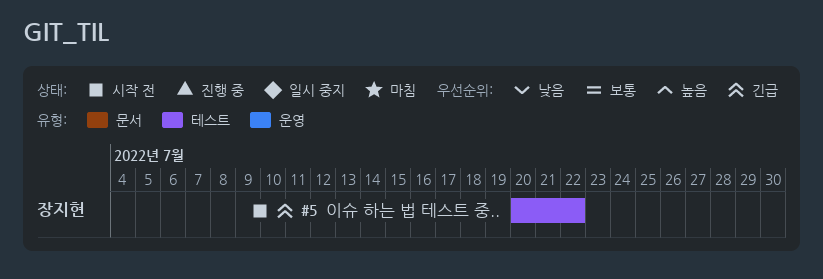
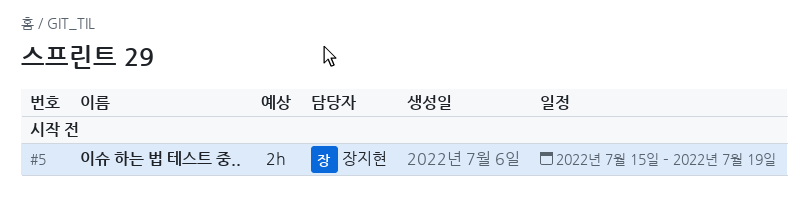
#5, start: Jul 20 -> Jul 15
#5, due: Jul 22 -> Jul 19

